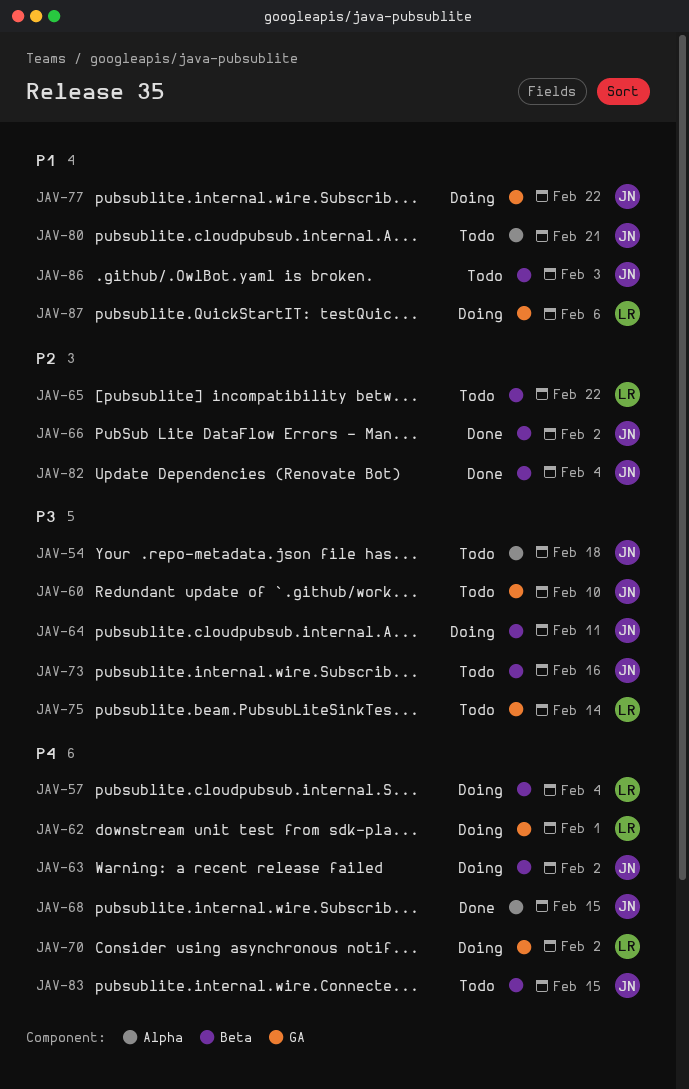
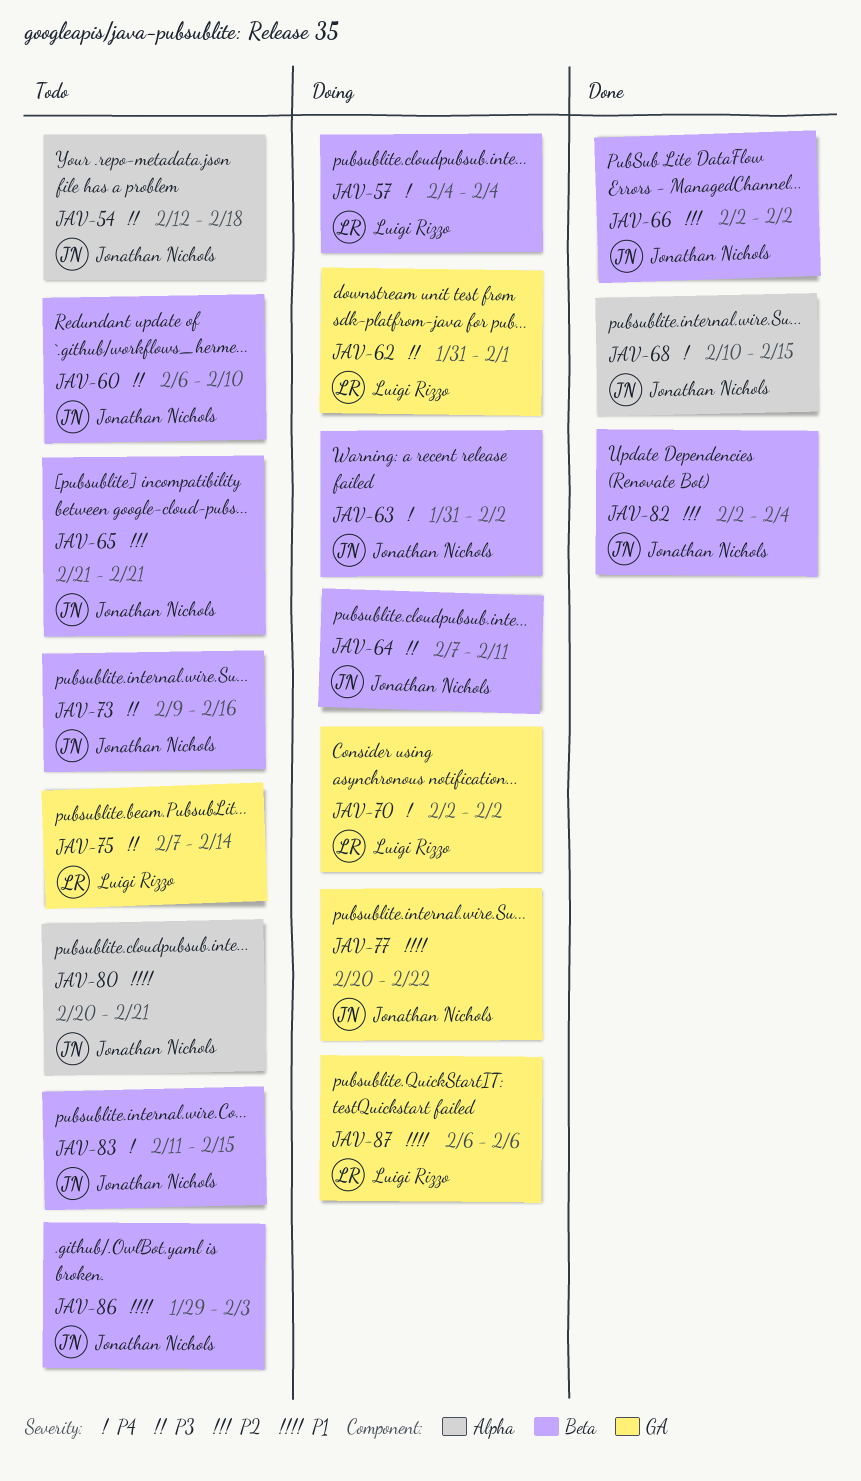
JAV-60, label: GA -> Beta
JAV-62, priority: P4 -> P3
JAV-65, owner: Luigi Rizzo -> Jonathan Nichols
JAV-65, due: Feb 22 -> Feb 21

